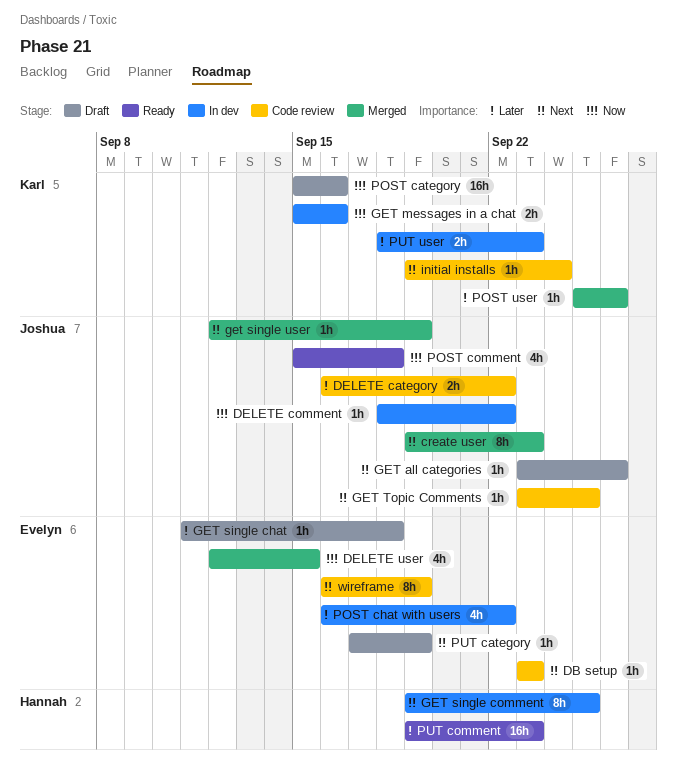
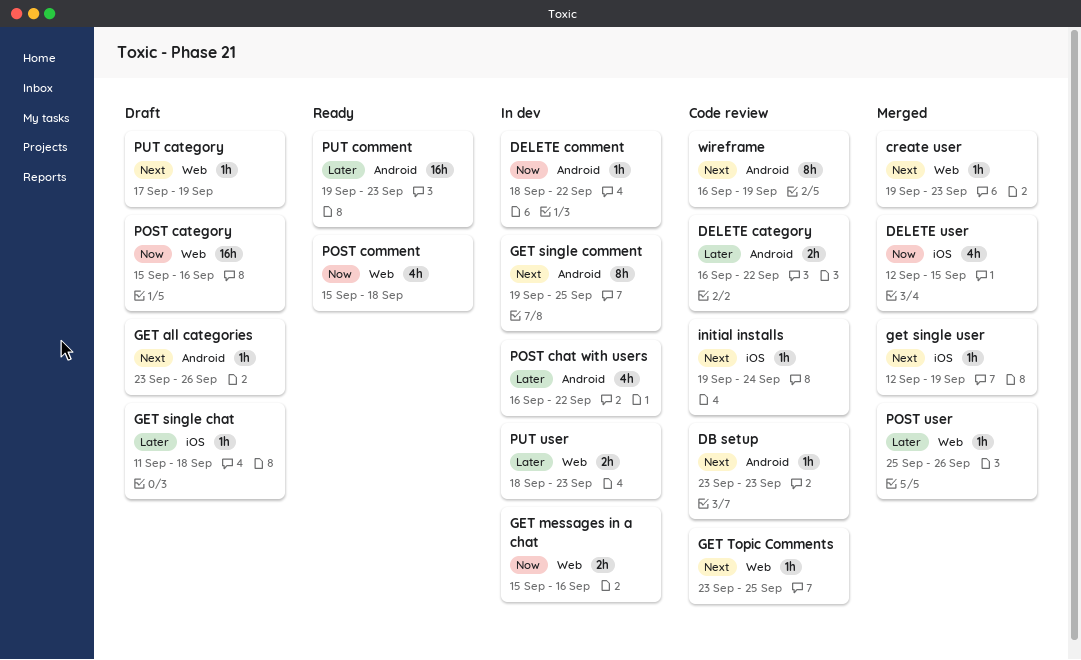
create user, estimate: 8h -> 1h

